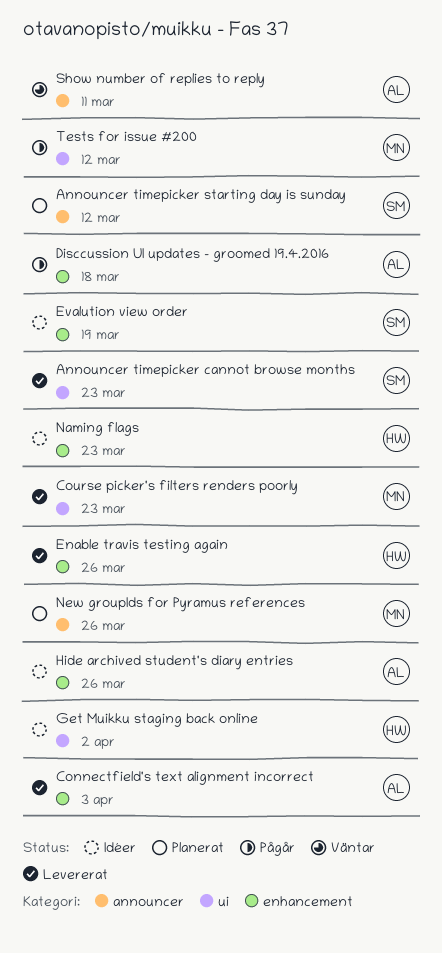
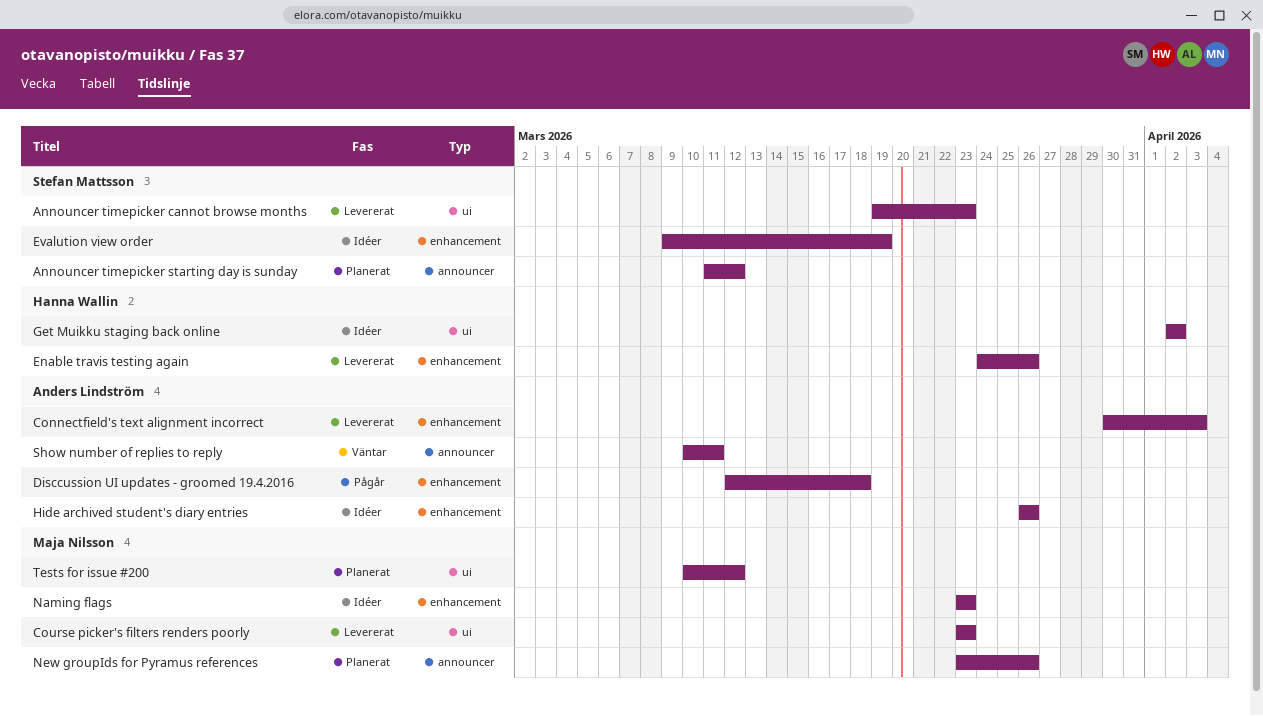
Naming flags, owner: Hanna Wallin -> Maja Nilsson
Tests for issue #200, status: Pågår -> Planerat

